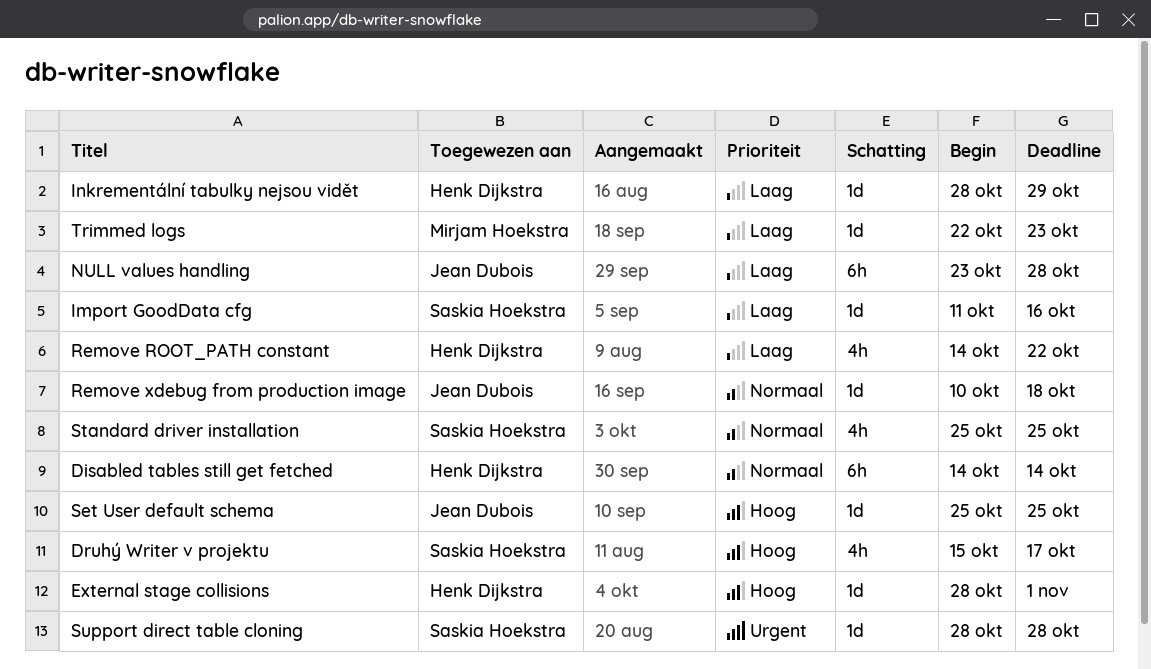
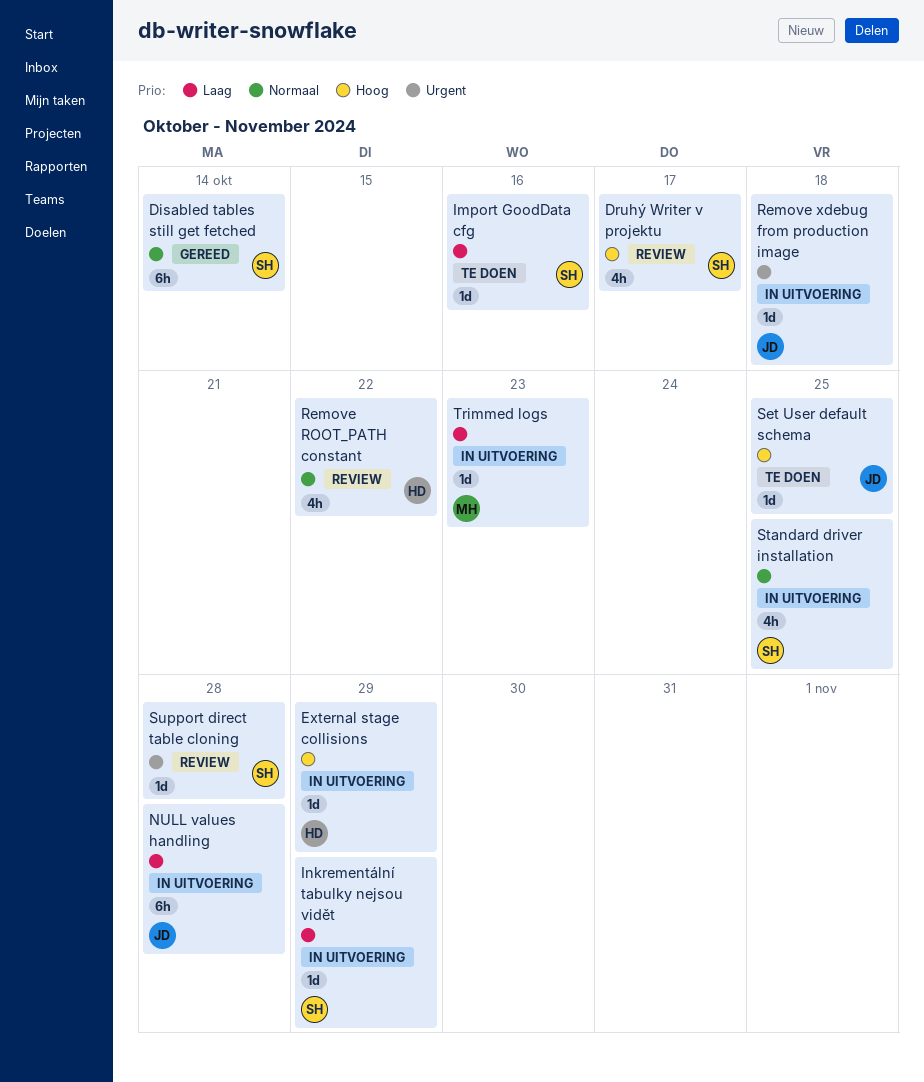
Disabled tables still get fetched, owner: Henk Dijkstra -> Saskia Hoekstra
External stage collisions, due: Nov 1 -> Oct 29
Inkrementální tabulky nejsou vidět, owner: Henk Dijkstra -> Saskia Hoekstra
Remove ROOT_PATH constant, priority: Laag -> Normaal
Remove xdebug from production image, priority: Normaal -> Urgent

